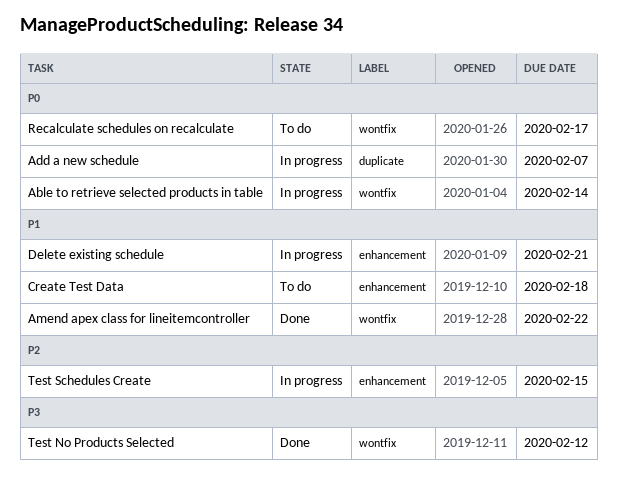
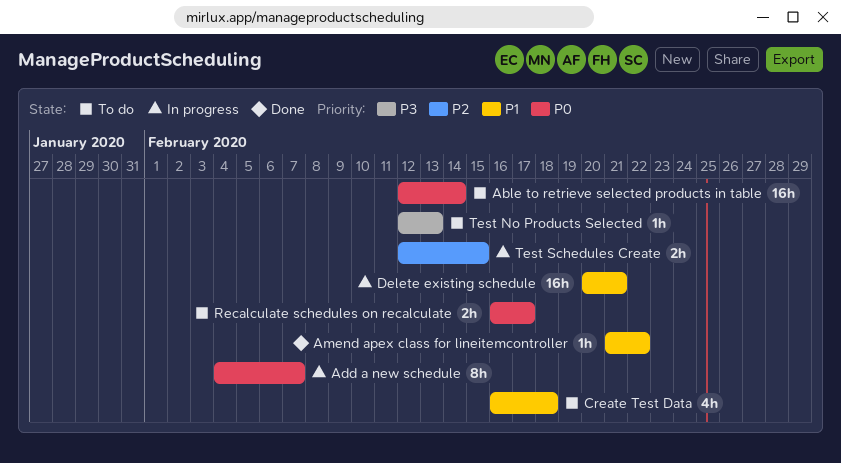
Able to retrieve selected products in table, status: In progress -> To do
Test No Products Selected, status: Done -> To do
Test No Products Selected, due: Feb 12 -> Feb 13

